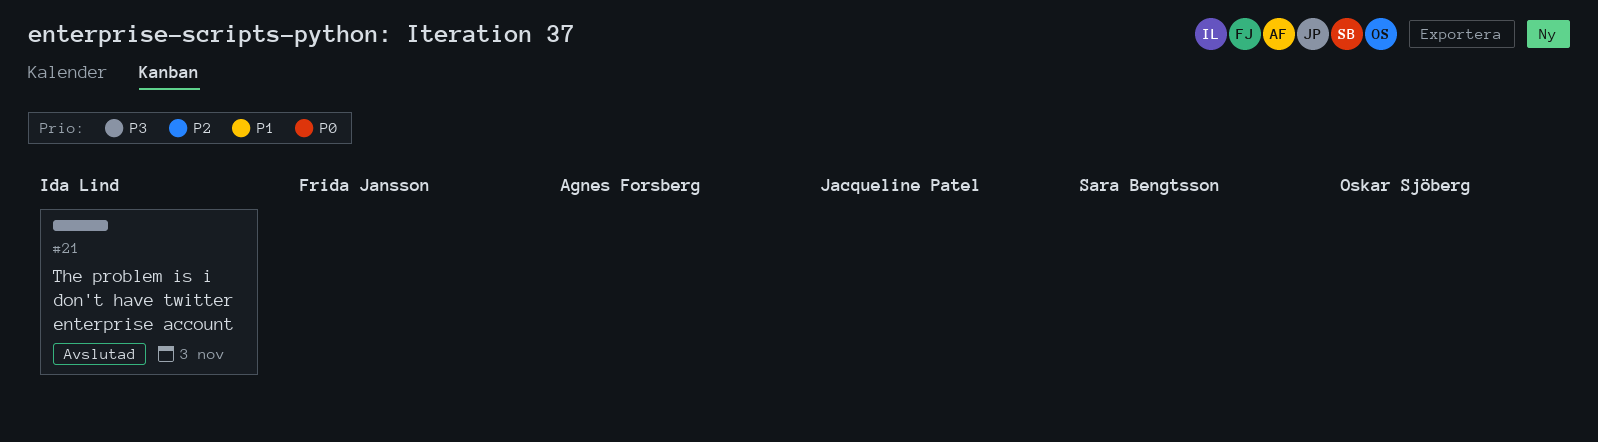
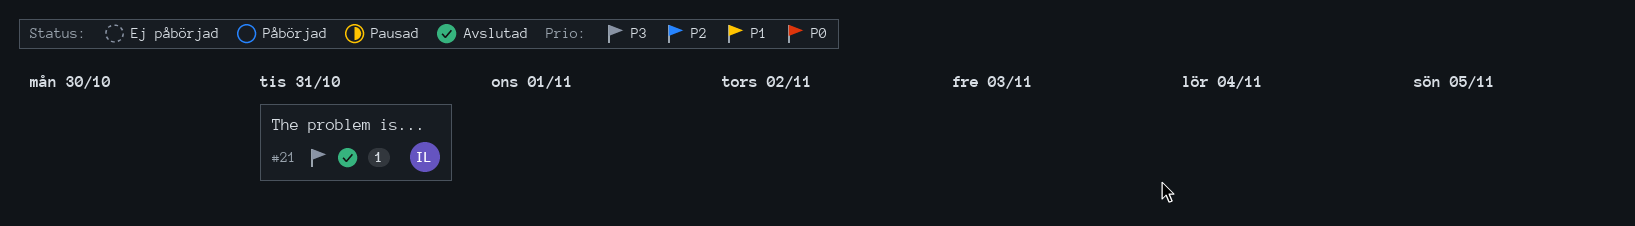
#21, due: Nov 3 -> Oct 31

